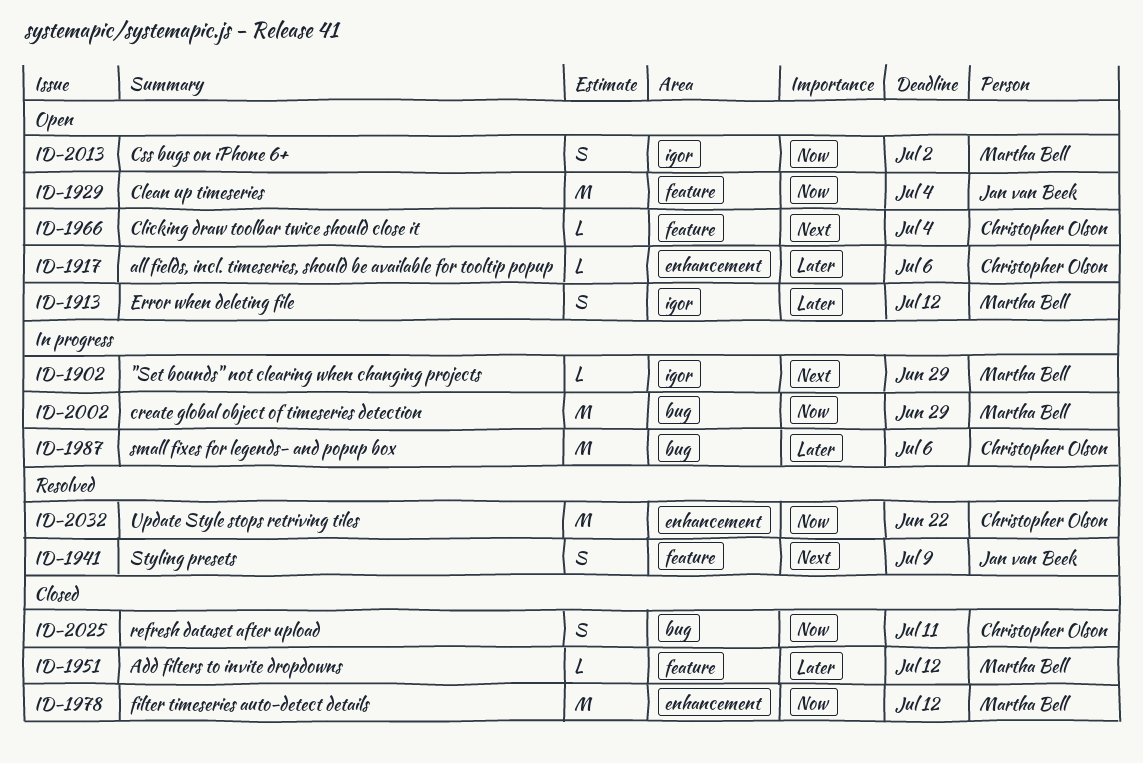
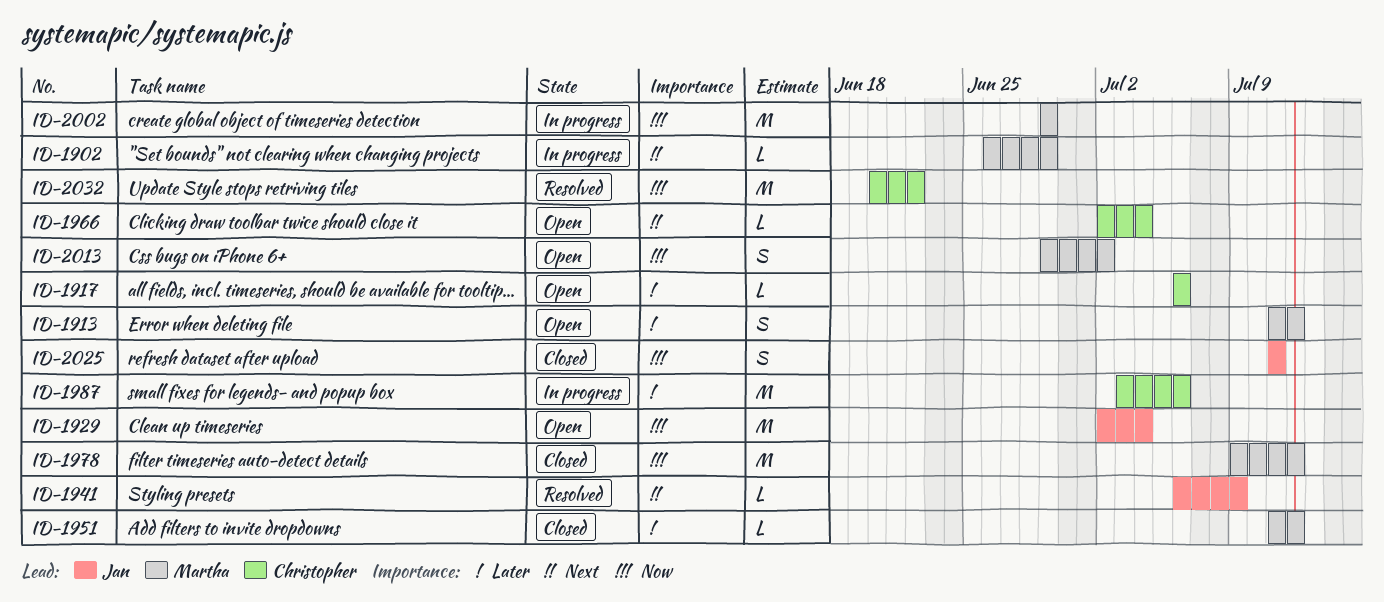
ID-1941, estimate: S -> L
ID-2025, owner: Christopher Olson -> Jan van Beek

